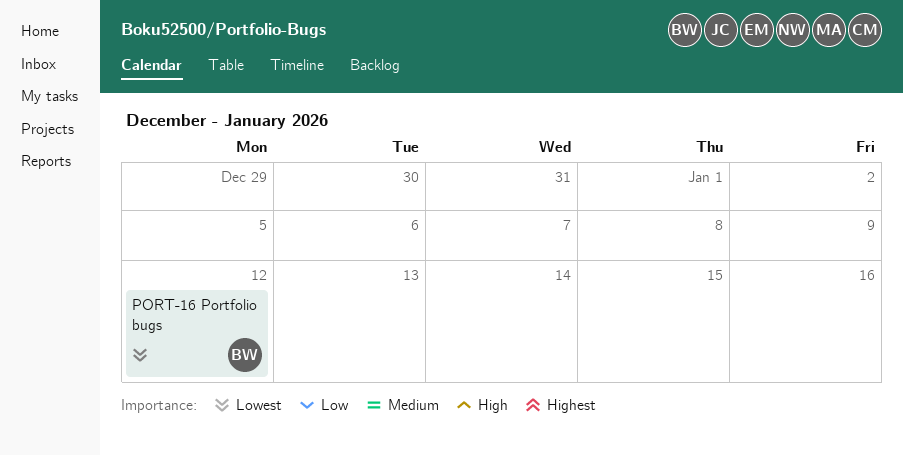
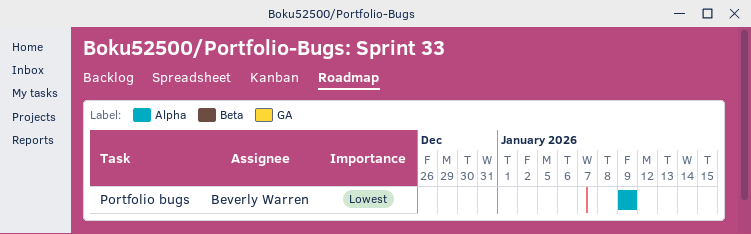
Portfolio bugs, due: Jan 12 -> Jan 9

